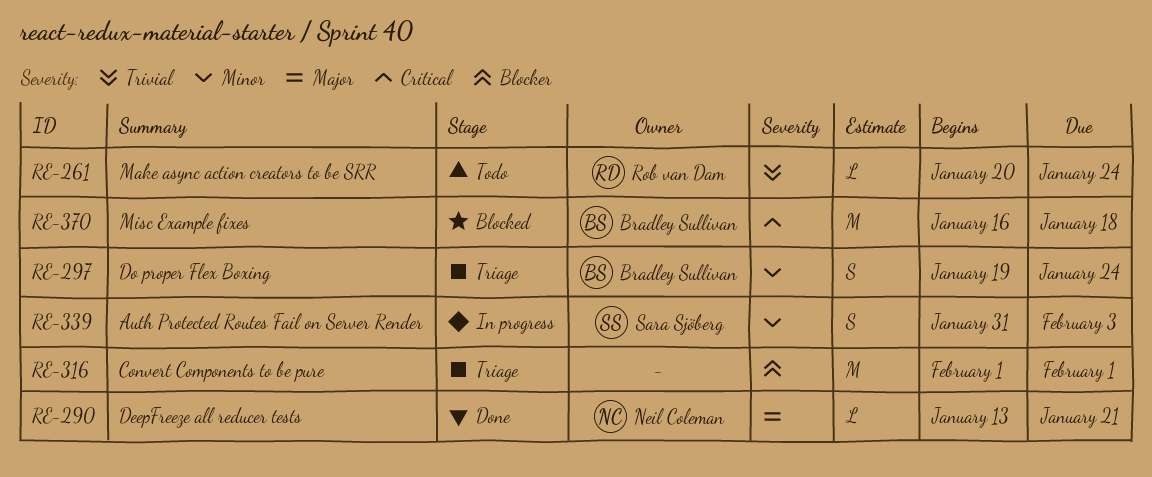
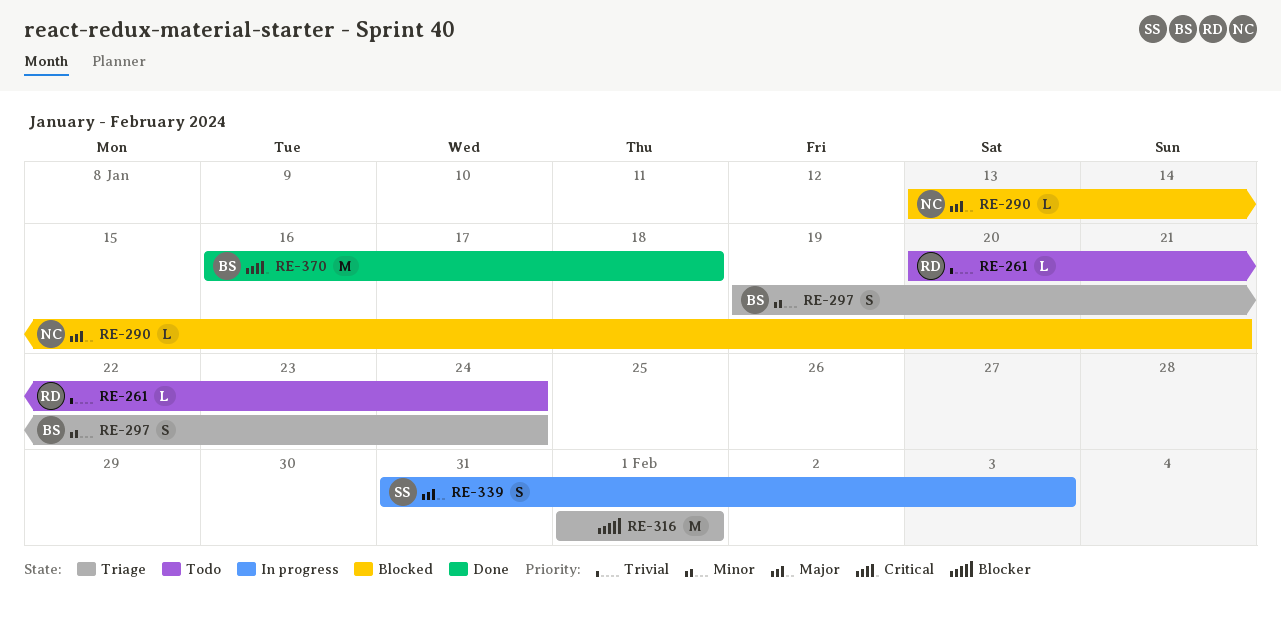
RE-290, status: Done -> Blocked
RE-339, priority: Minor -> Major
RE-370, status: Blocked -> Done

